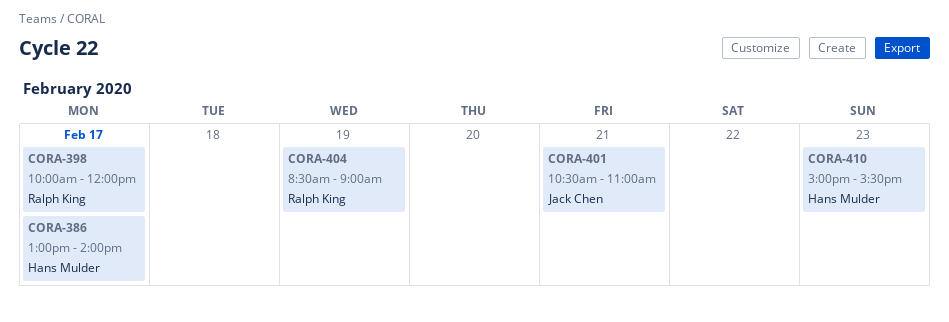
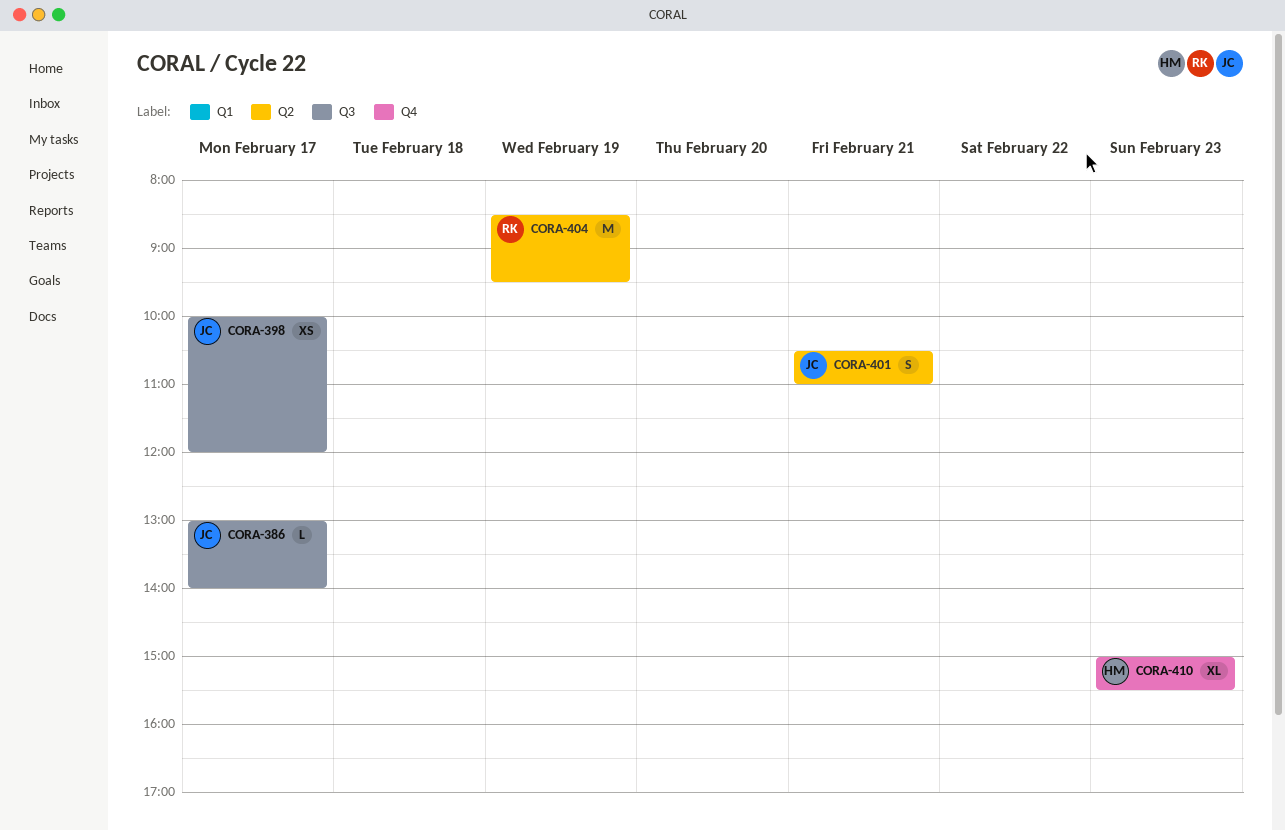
CORA-386, owner: Hans Mulder -> Jack Chen
CORA-398, owner: Ralph King -> Jack Chen
CORA-404, ends: 09:00 -> 09:30

